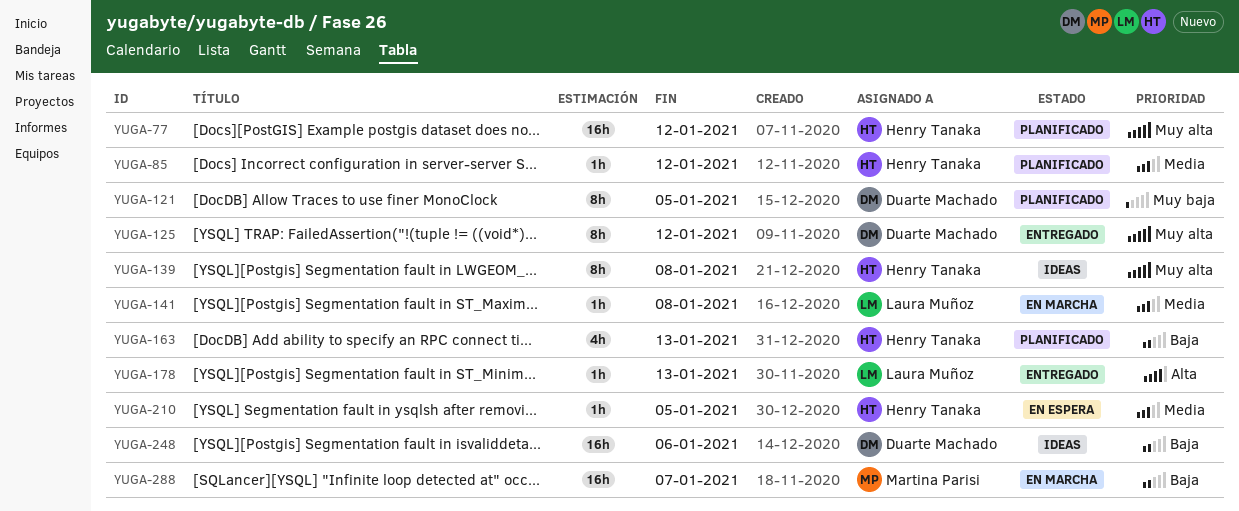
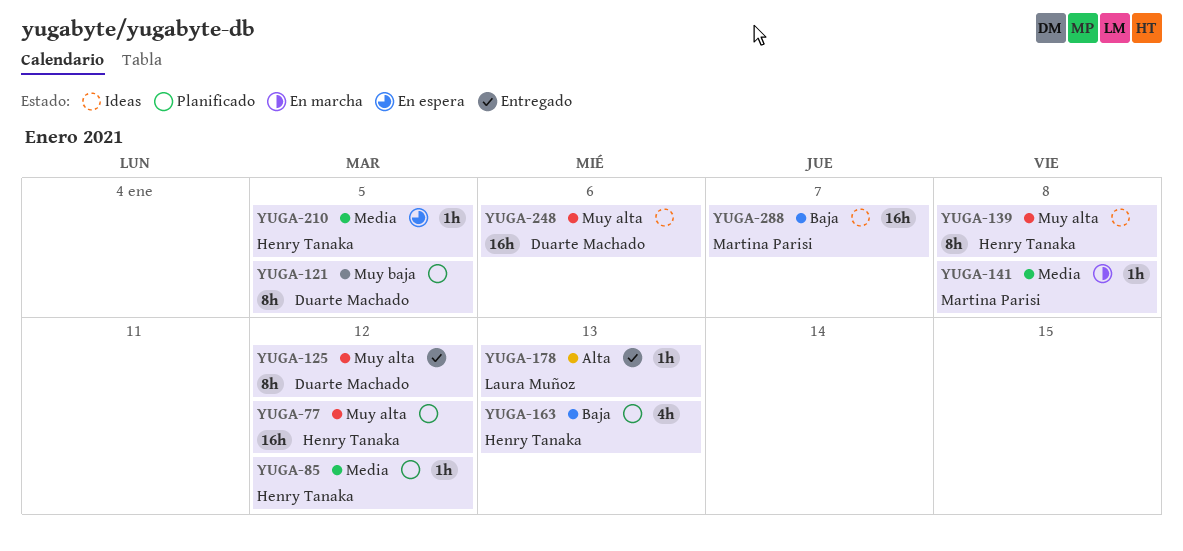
YUGA-141, owner: Laura Muñoz -> Martina Parisi
YUGA-248, priority: Baja -> Muy alta
YUGA-288, status: En marcha -> Ideas

